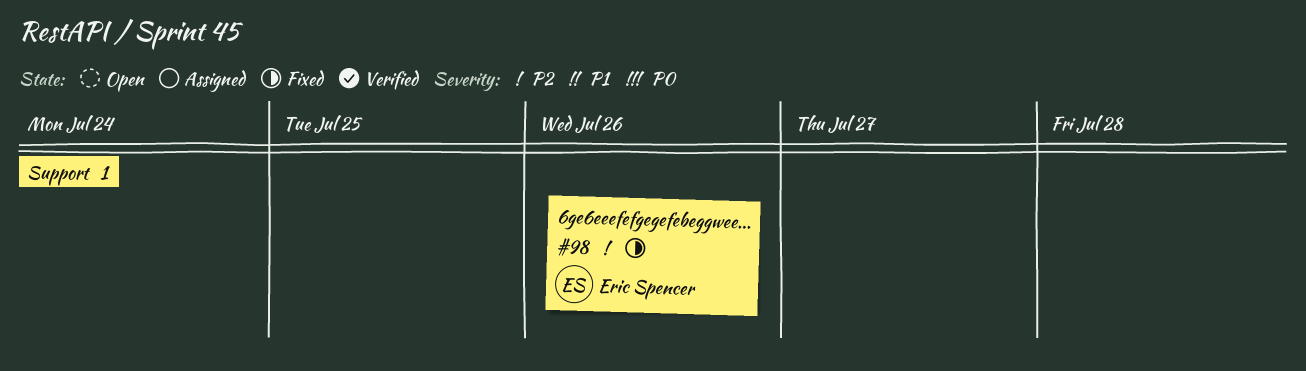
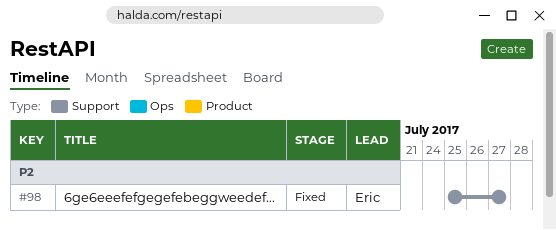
#98, due: Jul 26 -> Jul 27

